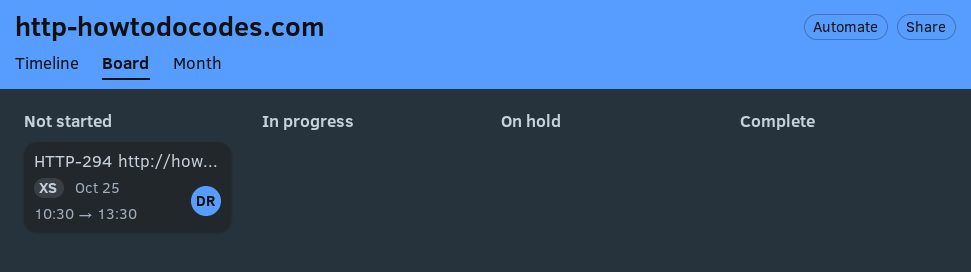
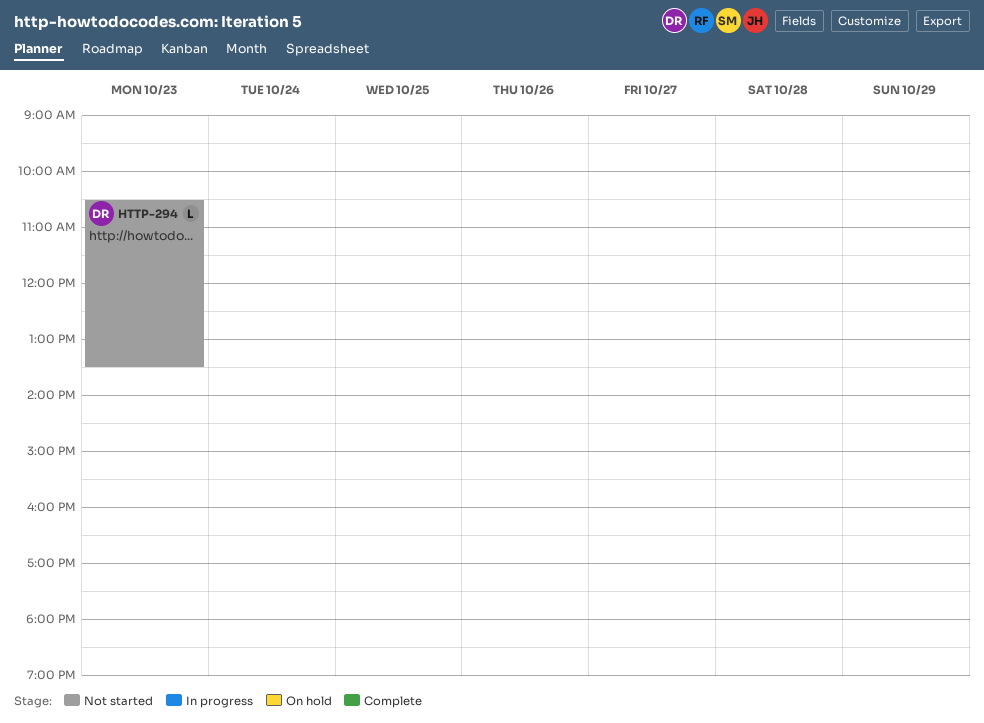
HTTP-294, estimate: XS -> L
HTTP-294, day: Oct 25 -> Oct 23

